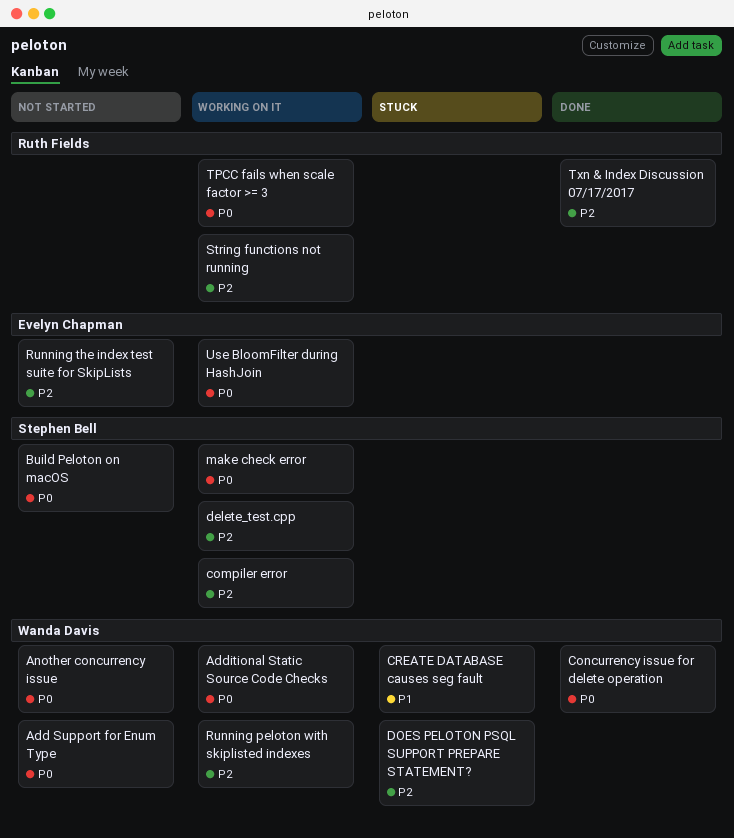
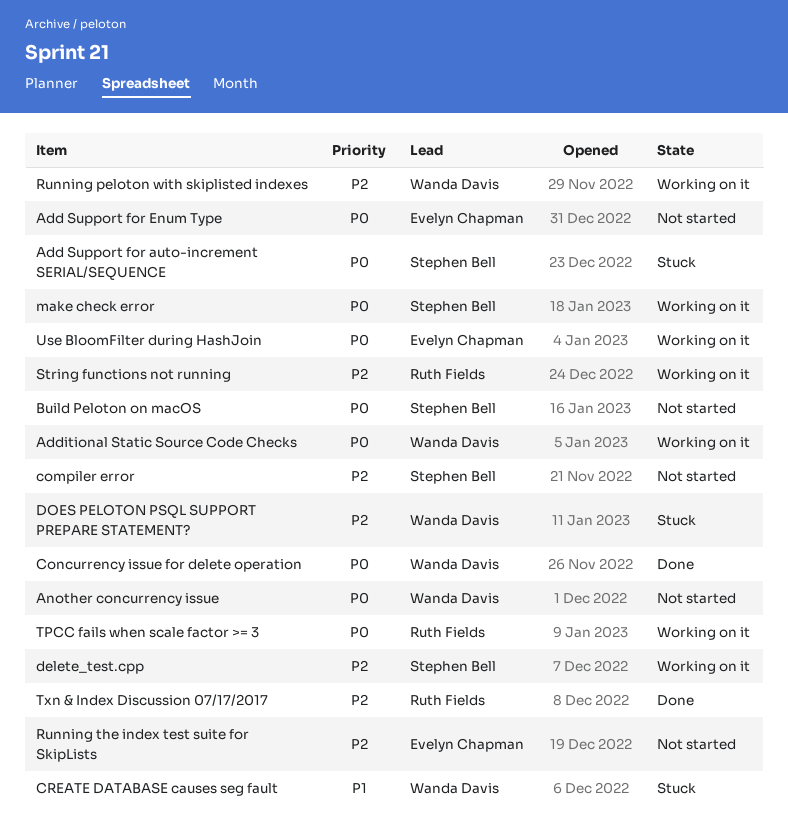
Add Support for auto-increment SERIAL/SEQUENCE: none -> present
Add Support for Enum Type, owner: Wanda Davis -> Evelyn Chapman
compiler error, status: Working on it -> Not started

